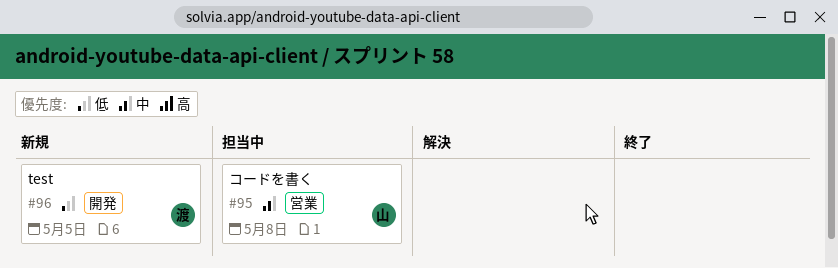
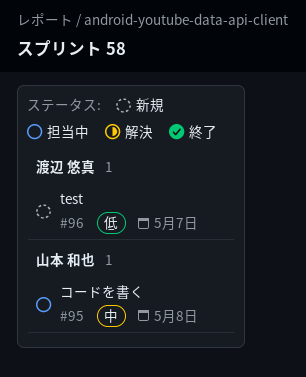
#96, due: May 5 -> May 7

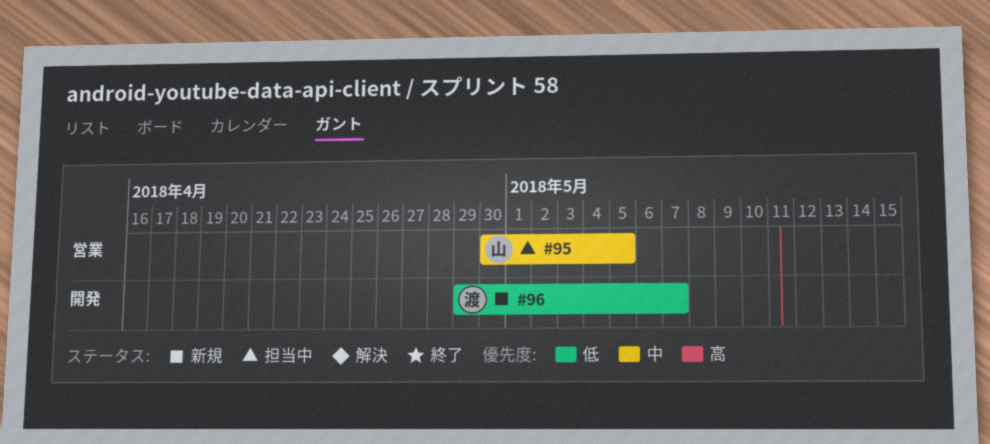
#95, due: May 8 -> May 5

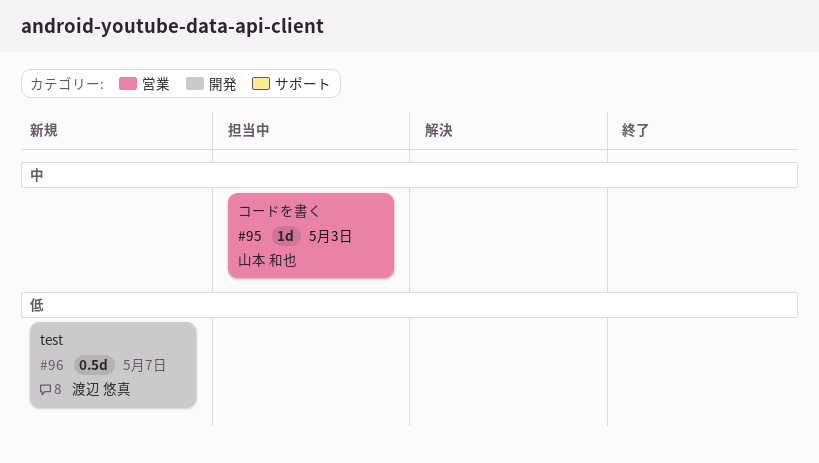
#95, due: May 5 -> May 3

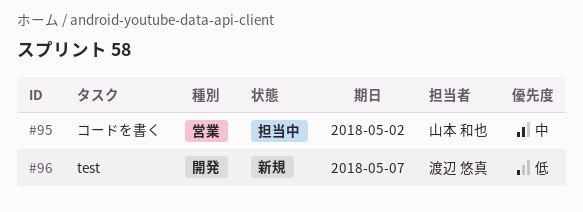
#95, due: May 3 -> May 2

